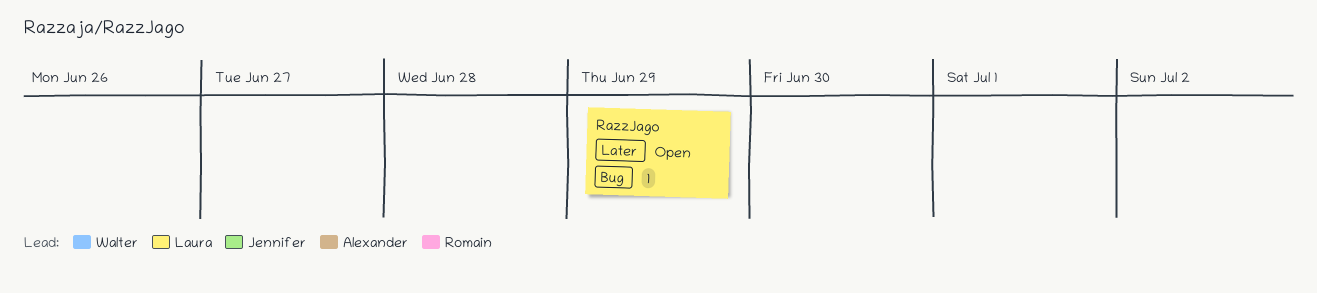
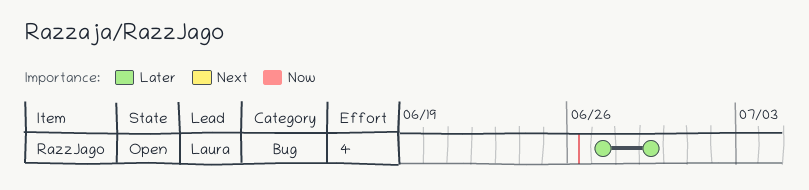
RazzJago, estimate: 1 -> 4

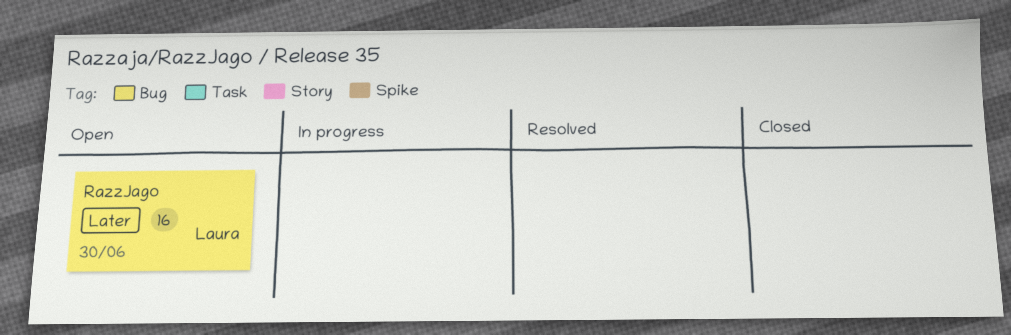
RazzJago, estimate: 4 -> 16
RazzJago, due: Jun 29 -> Jun 30

